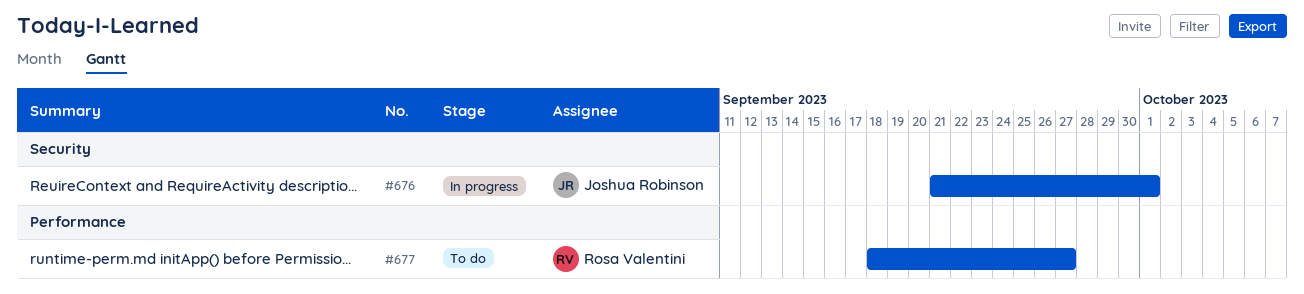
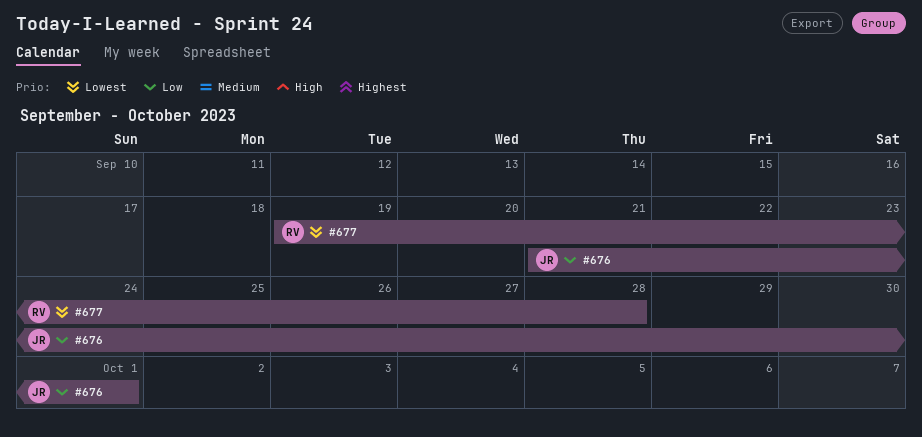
#677, start: Sep 18 -> Sep 19
#677, due: Sep 27 -> Sep 28

